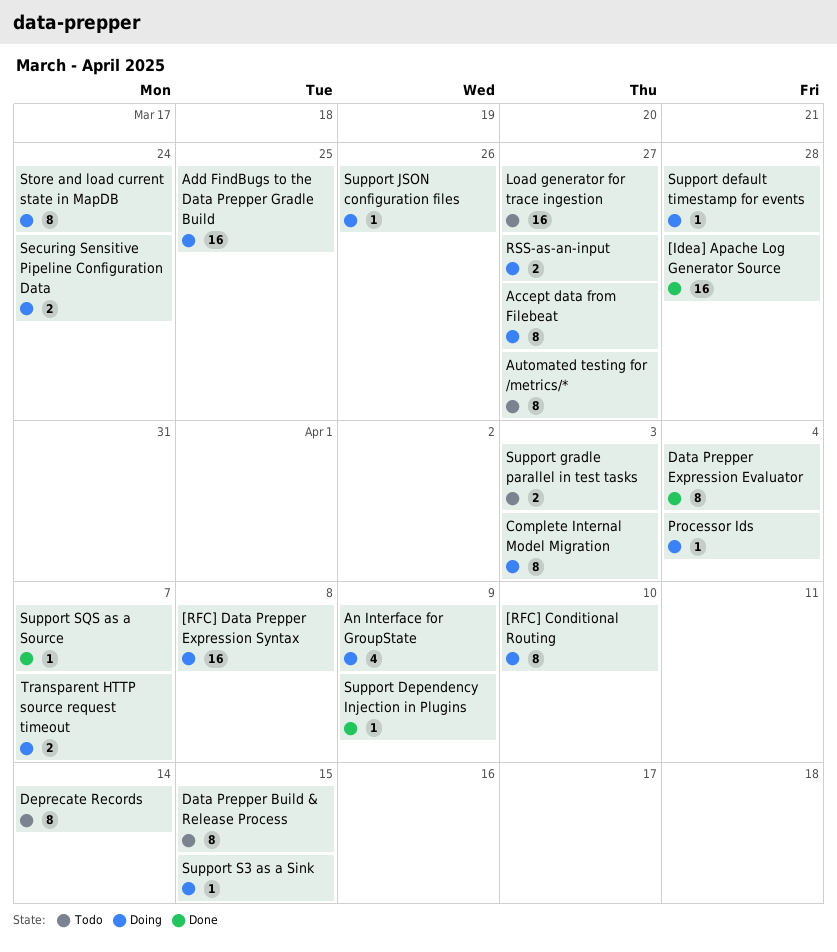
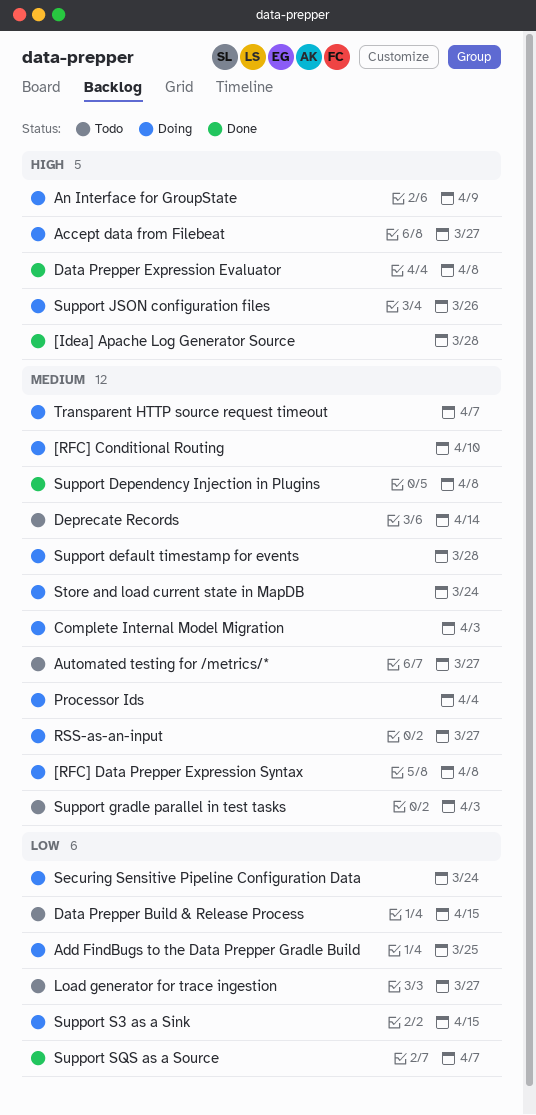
Data Prepper Expression Evaluator, due: Apr 4 -> Apr 8
Support Dependency Injection in Plugins, due: Apr 9 -> Apr 8

